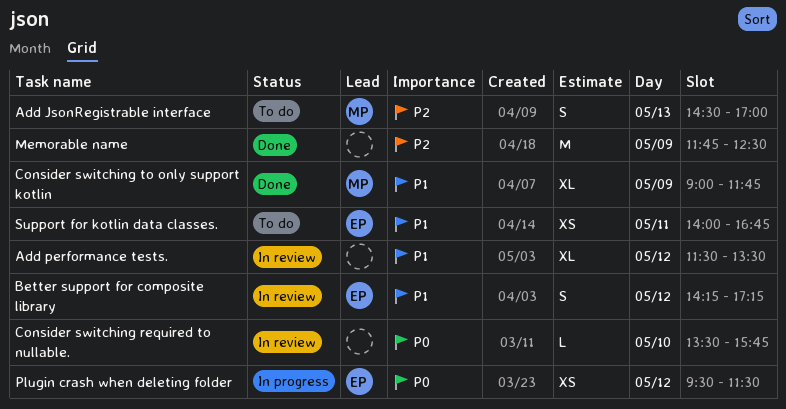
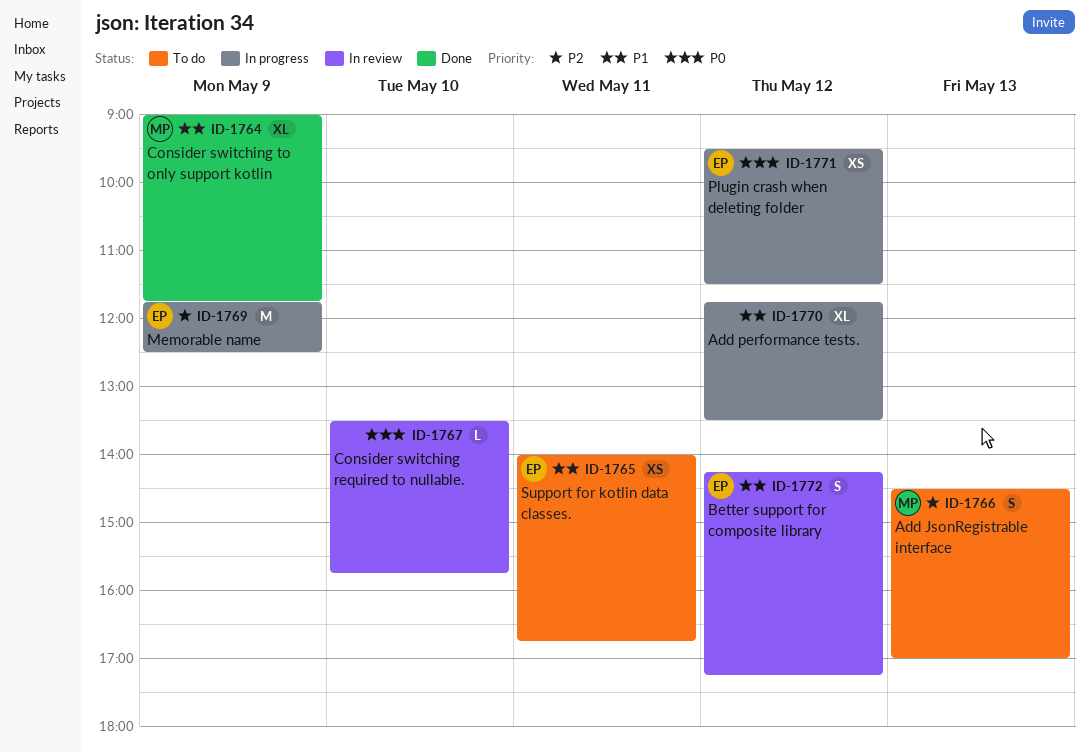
Add performance tests., status: In review -> In progress
Add performance tests., begins: 11:30 -> 11:45
Memorable name, status: Done -> In progress
Memorable name, owner: none -> EP

